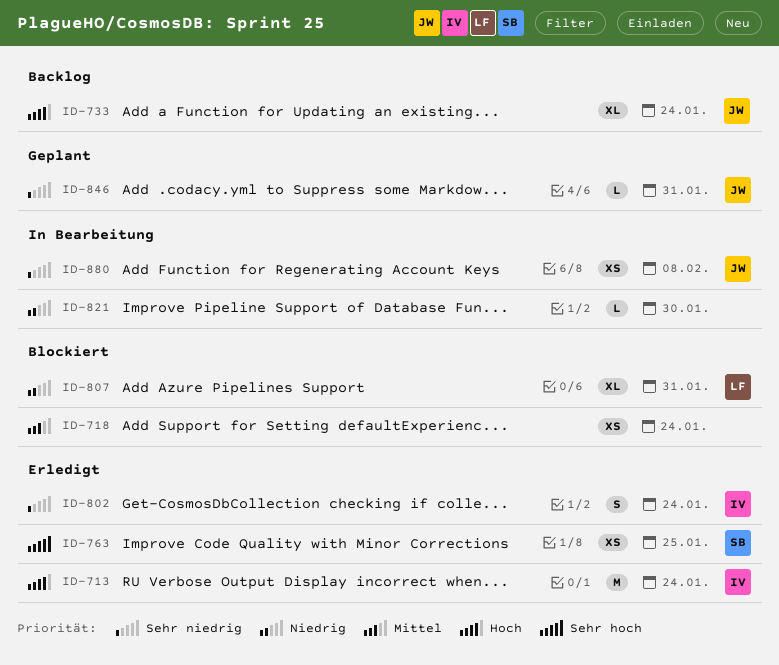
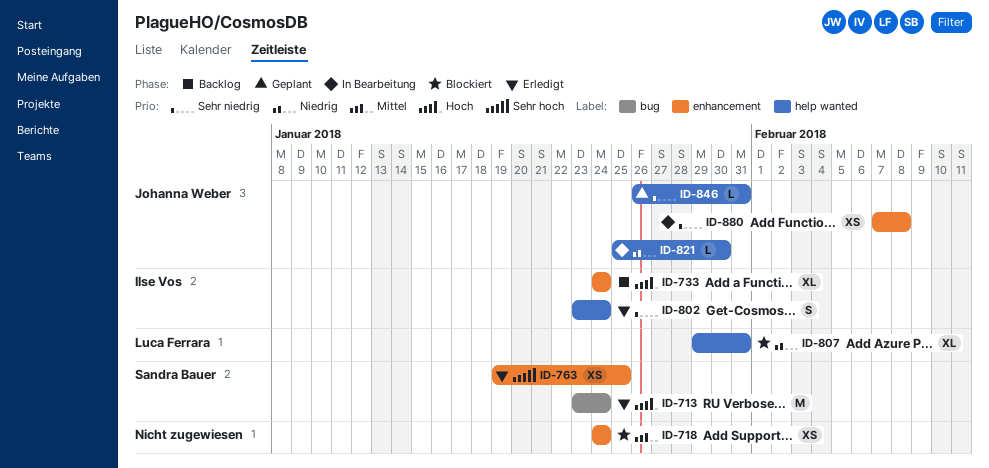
ID-713, owner: Ilse Vos -> Sandra Bauer
ID-733, owner: Johanna Weber -> Ilse Vos
ID-821, owner: none -> Johanna Weber

